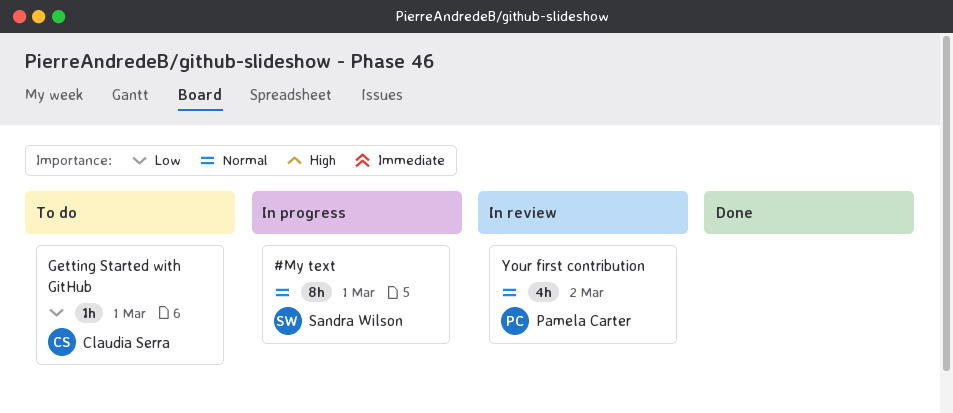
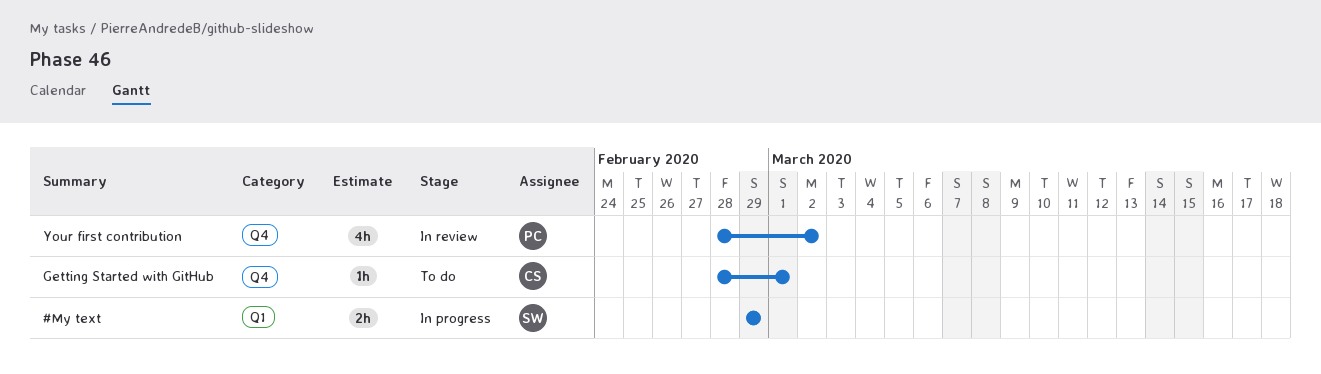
#My text, estimate: 8h -> 2h
#My text, due: Mar 1 -> Feb 29

